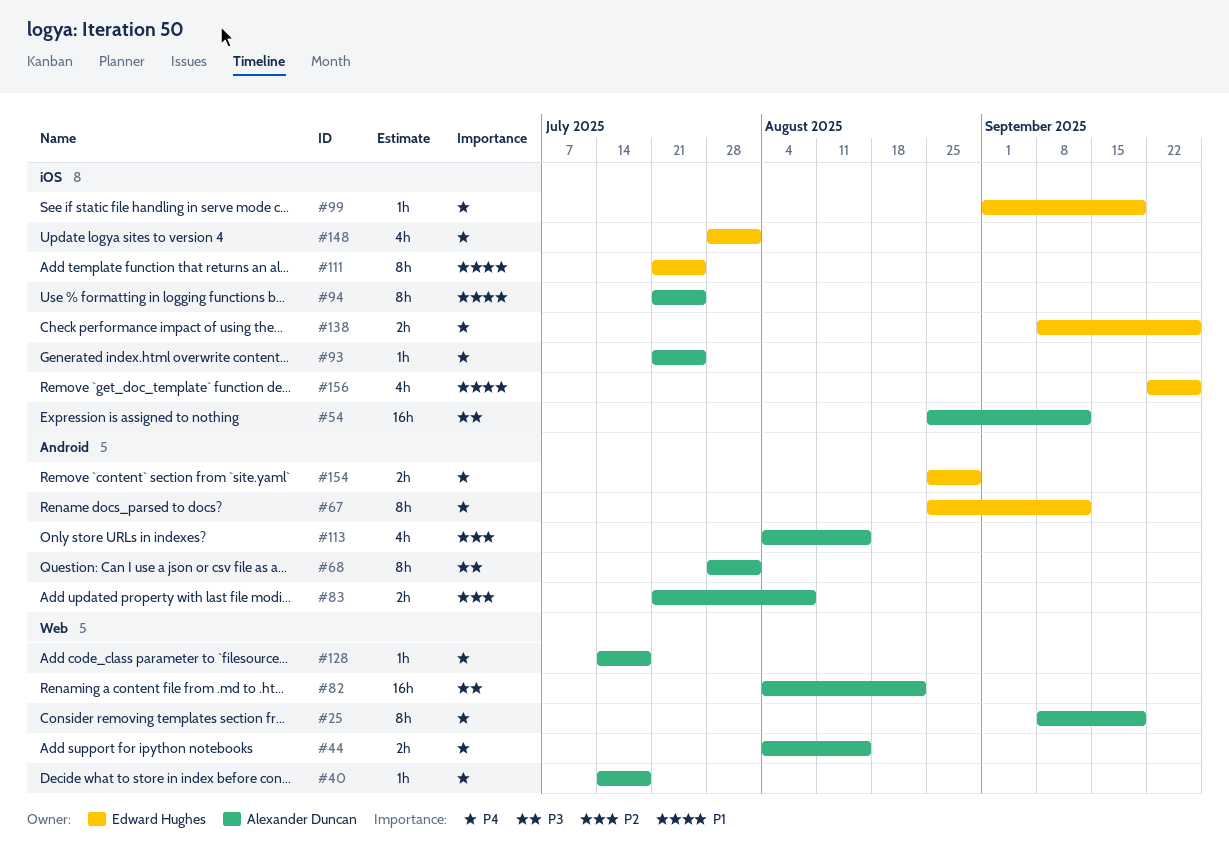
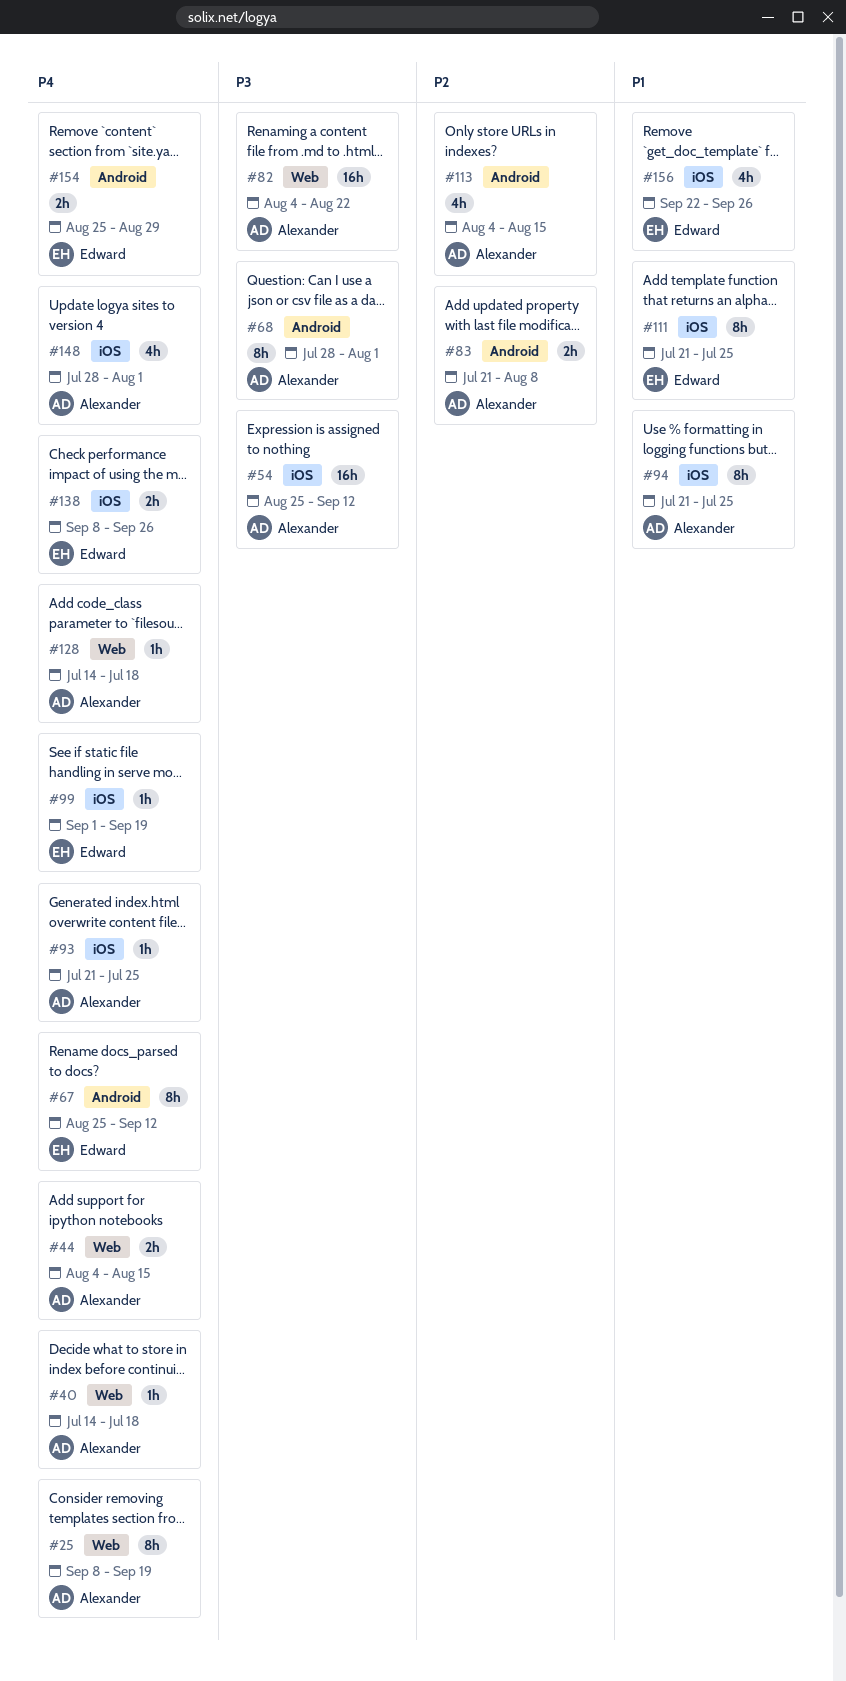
#148, owner: Edward Hughes -> Alexander Duncan

